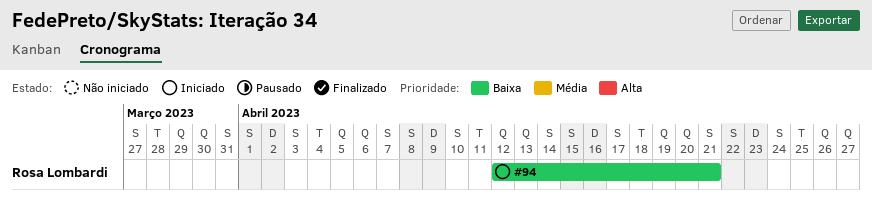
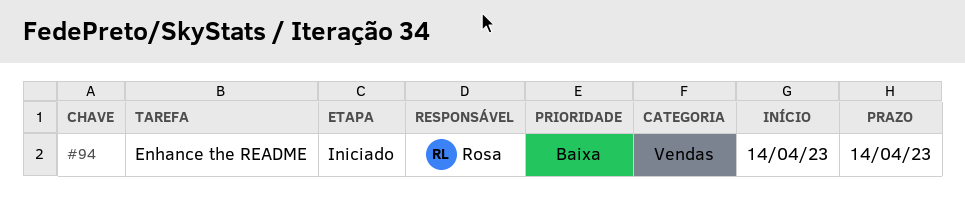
#94, start: Apr 12 -> Apr 14
#94, due: Apr 21 -> Apr 14

